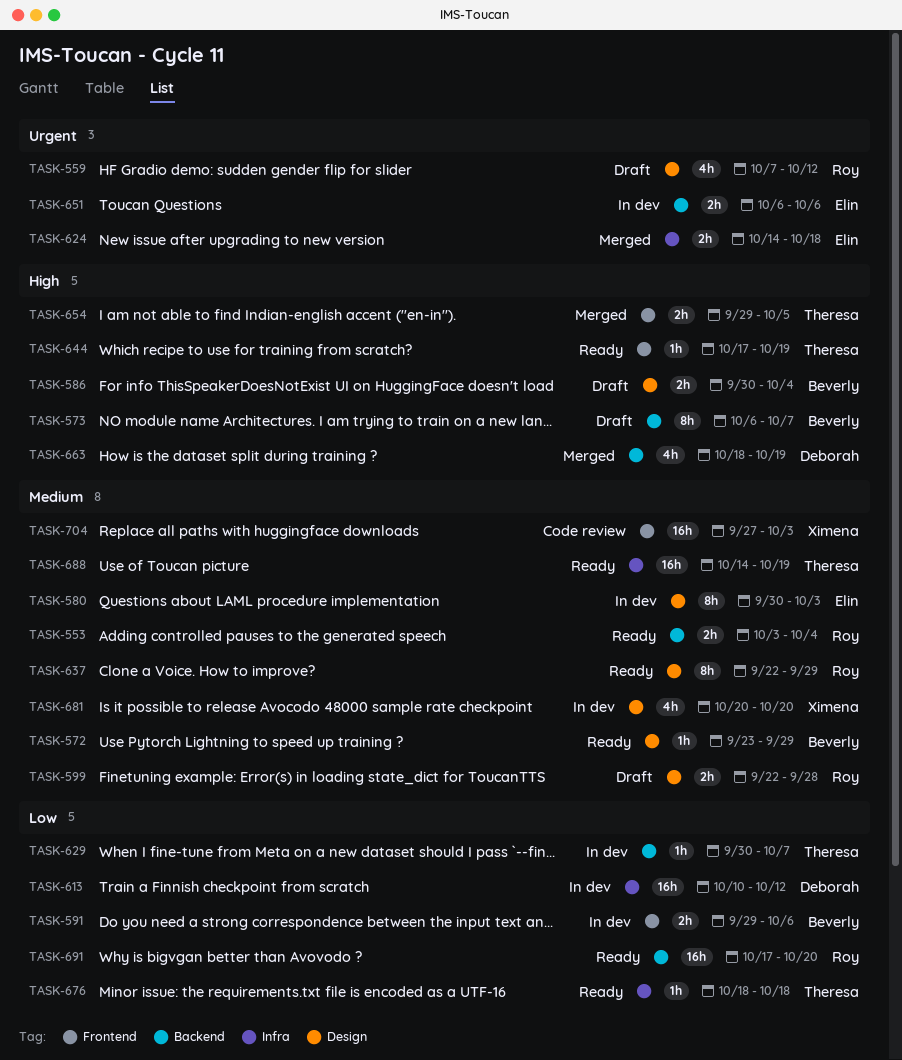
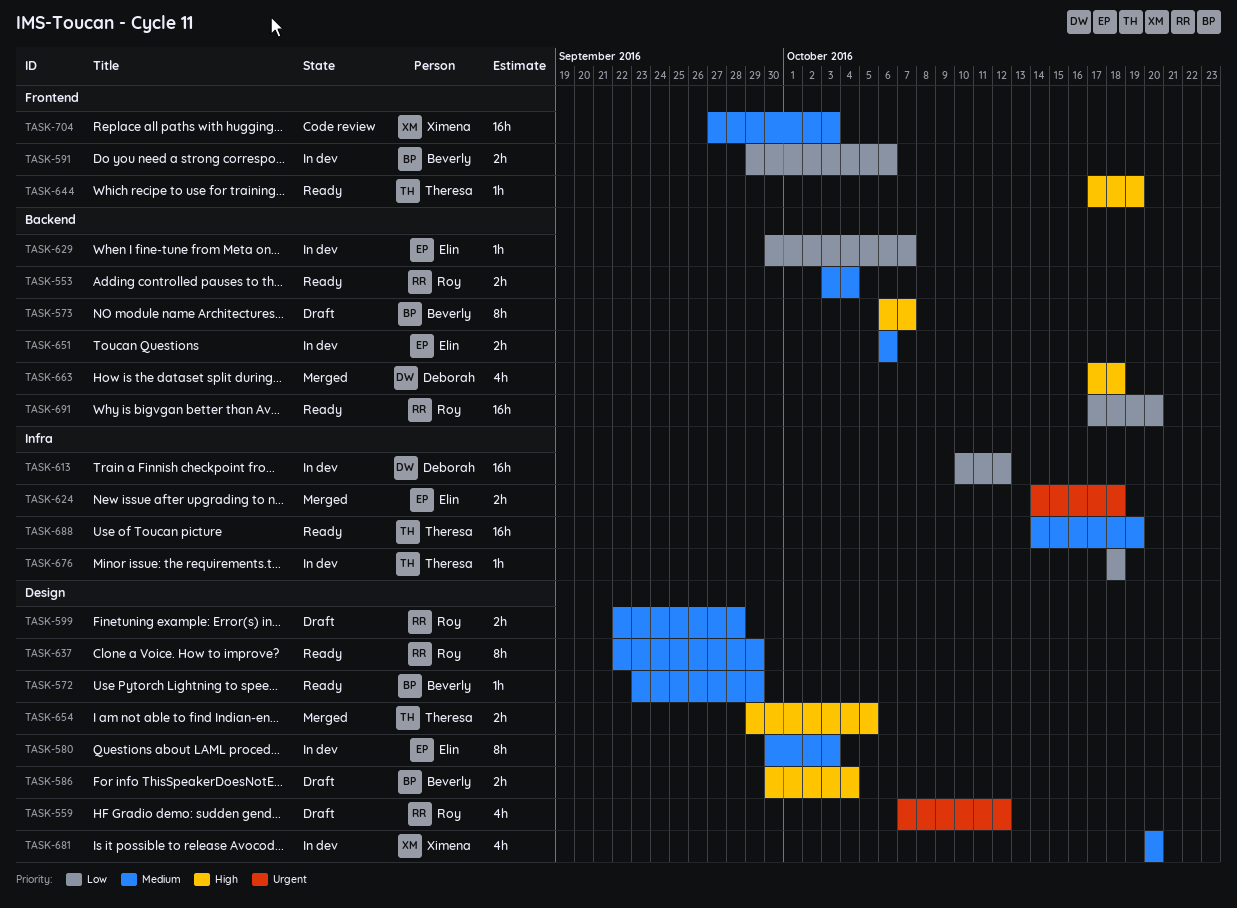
TASK-629, owner: Theresa -> Elin
TASK-651, priority: Urgent -> Medium
TASK-654, label: Frontend -> Design
TASK-663, start: Oct 18 -> Oct 17
TASK-663, due: Oct 19 -> Oct 18
TASK-676, status: Ready -> In dev

